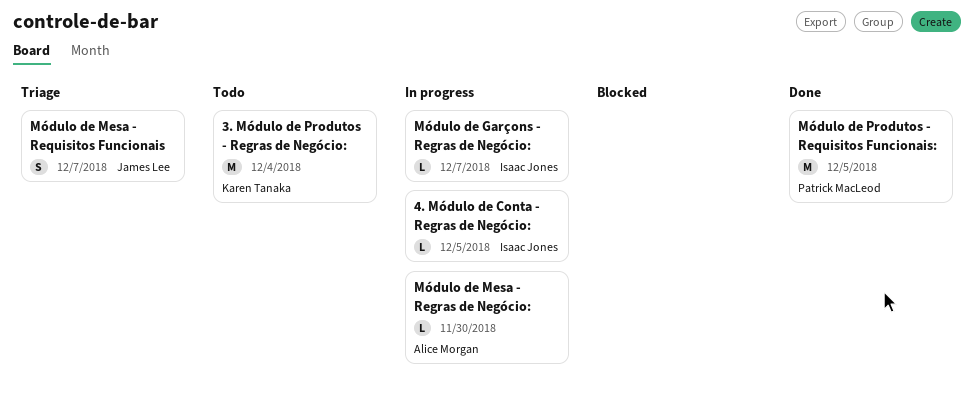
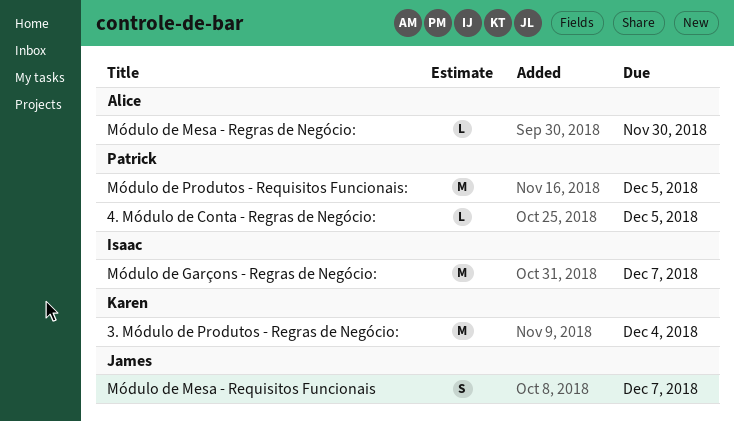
4. Módulo de Conta - Regras de Negócio:, owner: Isaac Jones -> Patrick MacLeod
Módulo de Garçons - Regras de Negócio:, estimate: L -> M

